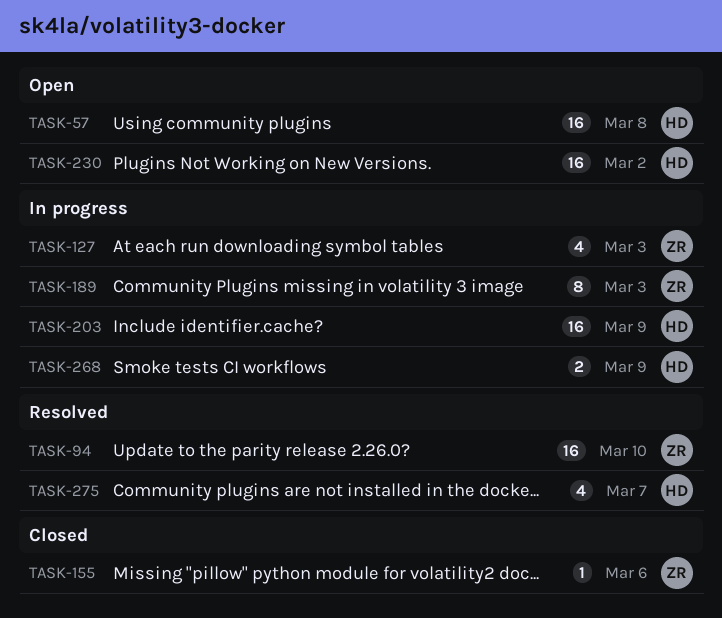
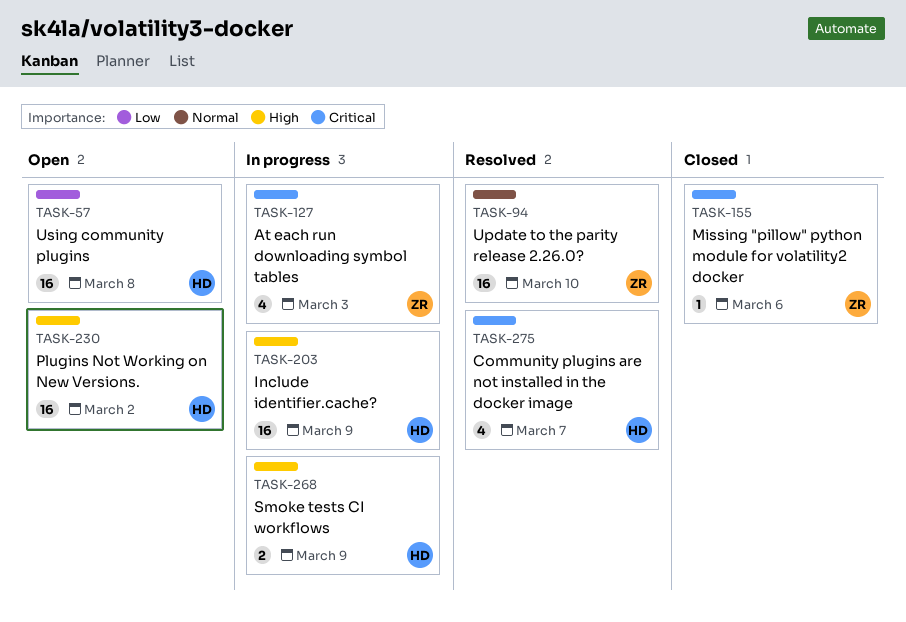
TASK-189: present -> none

